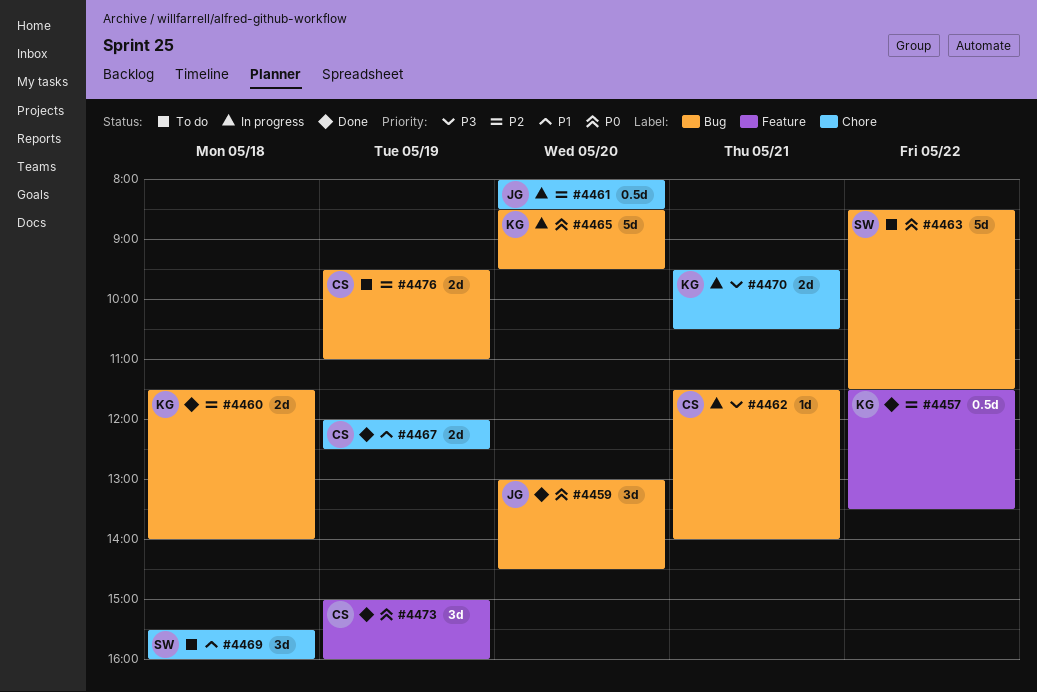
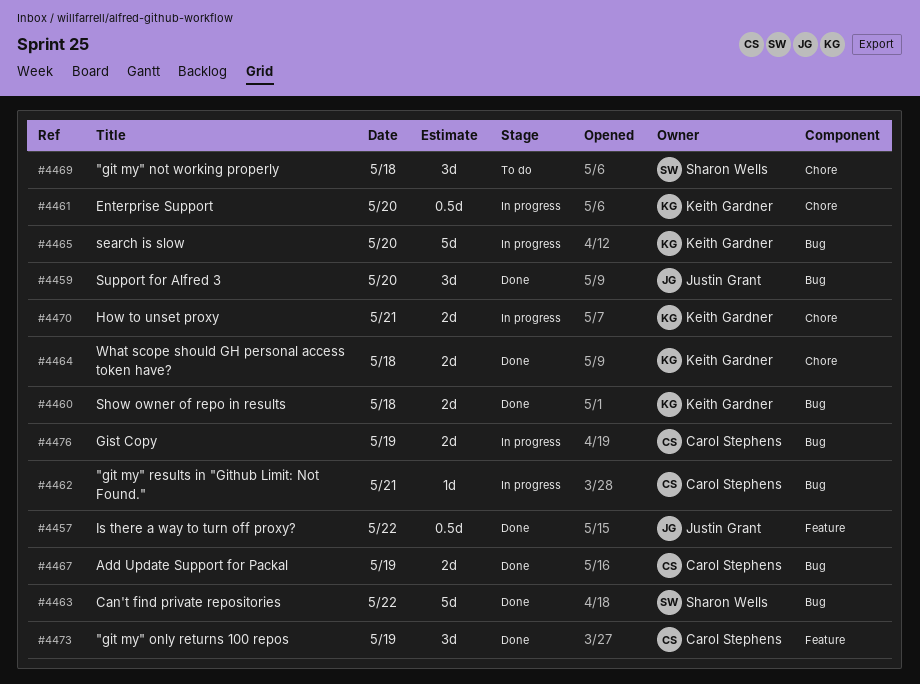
#4457, owner: Keith Gardner -> Justin Grant
#4461, owner: Justin Grant -> Keith Gardner
#4463, status: To do -> Done
#4464: none -> present
#4467, label: Chore -> Bug
#4476, status: To do -> In progress

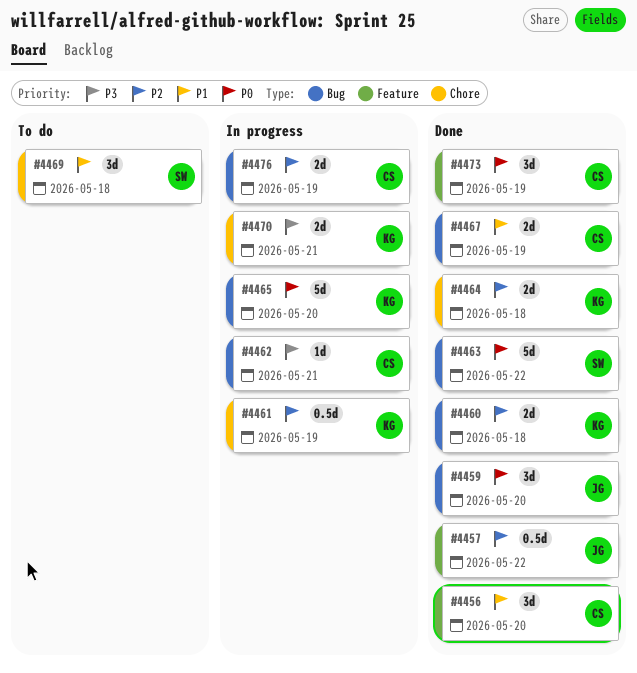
#4456: none -> present
#4461, day: May 20 -> May 19

